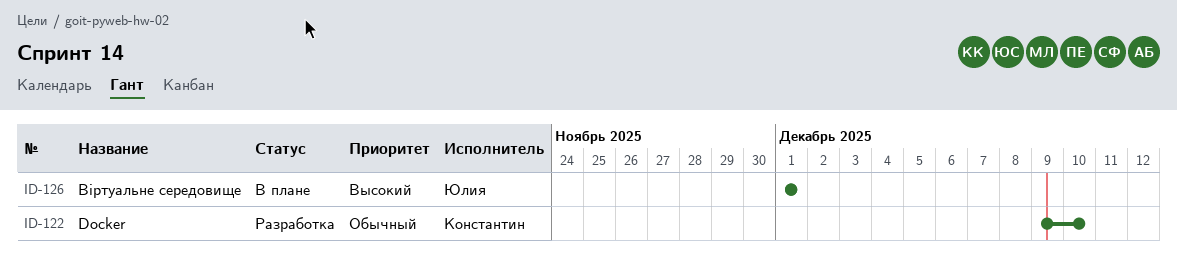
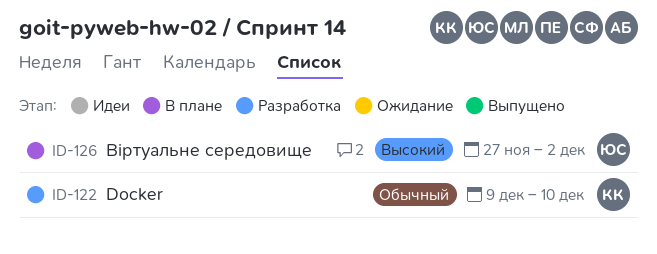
ID-126, start: Dec 1 -> Nov 27
ID-126, due: Dec 1 -> Dec 2

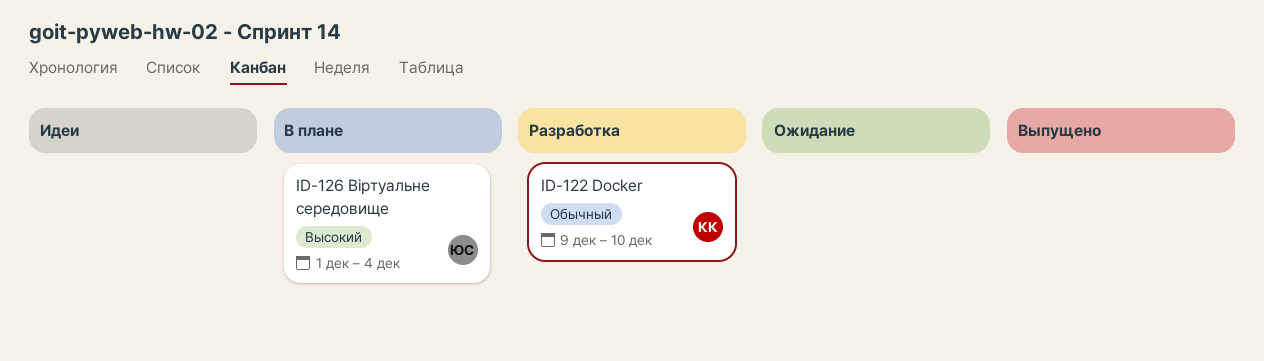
ID-126, start: Nov 27 -> Dec 1
ID-126, due: Dec 2 -> Dec 4

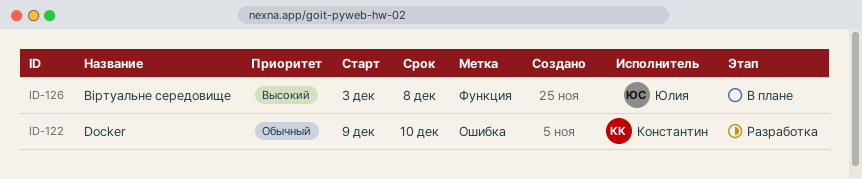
ID-126, start: Dec 1 -> Dec 3
ID-126, due: Dec 4 -> Dec 8

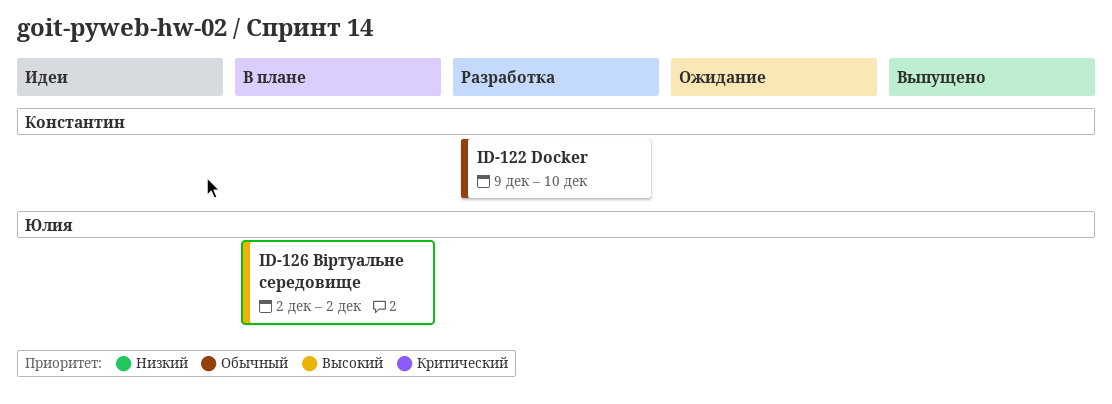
ID-126, start: Dec 3 -> Dec 2
ID-126, due: Dec 8 -> Dec 2

